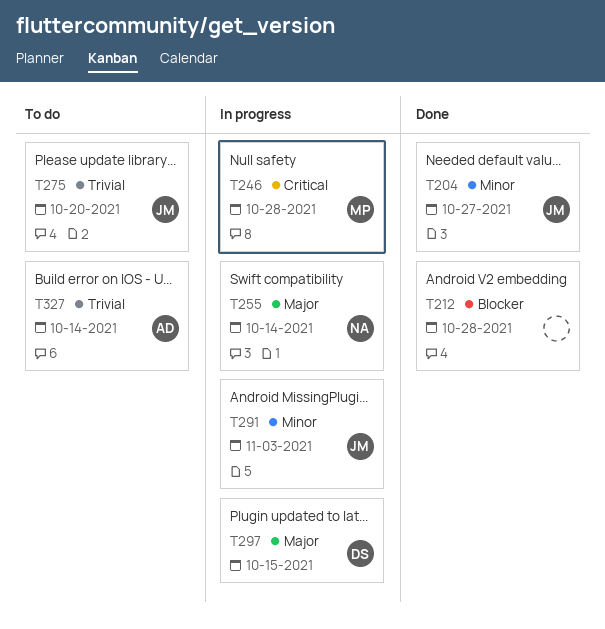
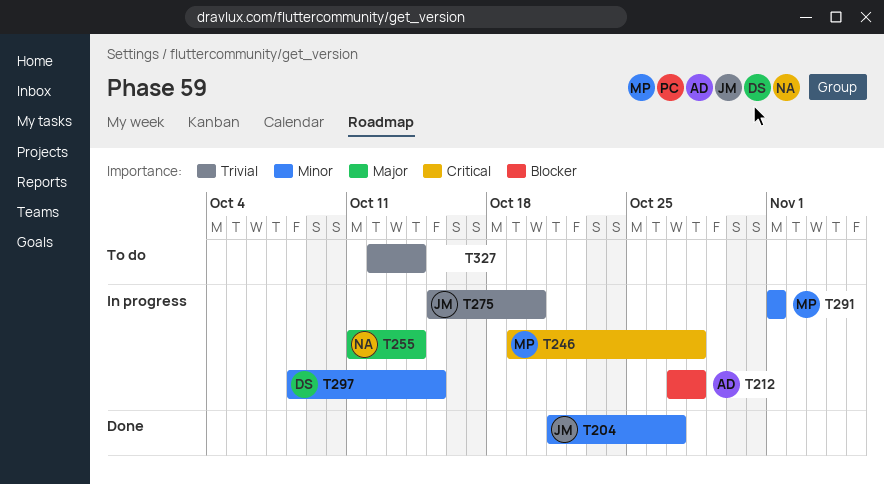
T212, status: Done -> In progress
T212, owner: none -> AD
T275, status: To do -> In progress
T291, owner: JM -> MP
T291, due: Nov 3 -> Nov 1
T297, priority: Major -> Minor
T327, owner: AD -> none

